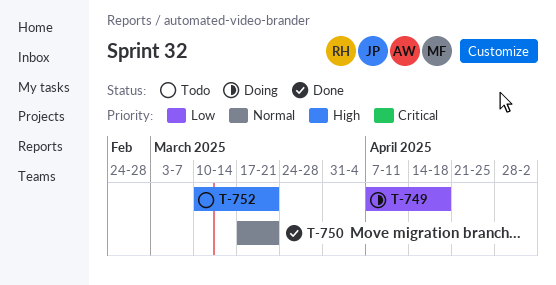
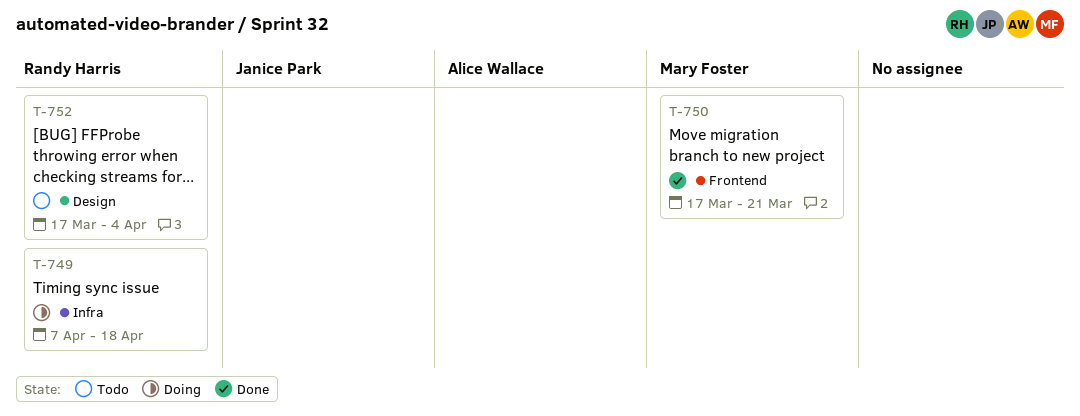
T-752, start: Mar 10 -> Mar 17
T-752, due: Mar 21 -> Apr 4

